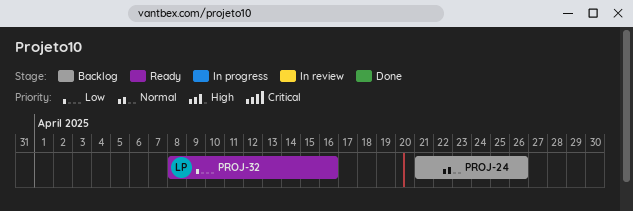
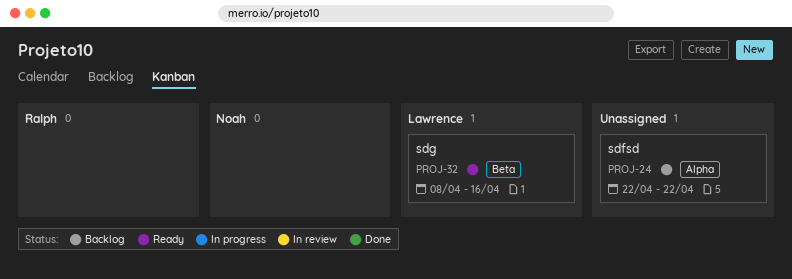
PROJ-24, start: Apr 21 -> Apr 22
PROJ-24, due: Apr 26 -> Apr 22

